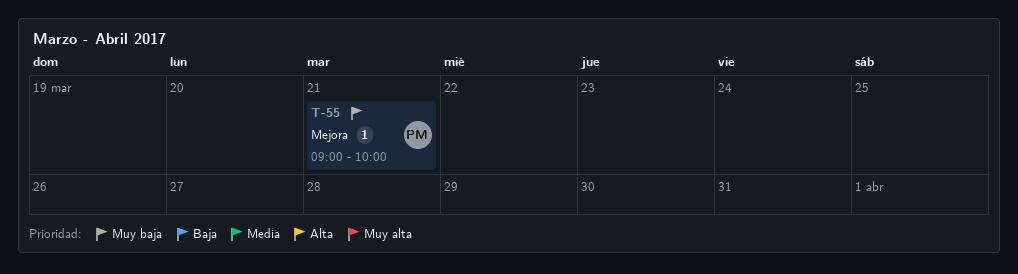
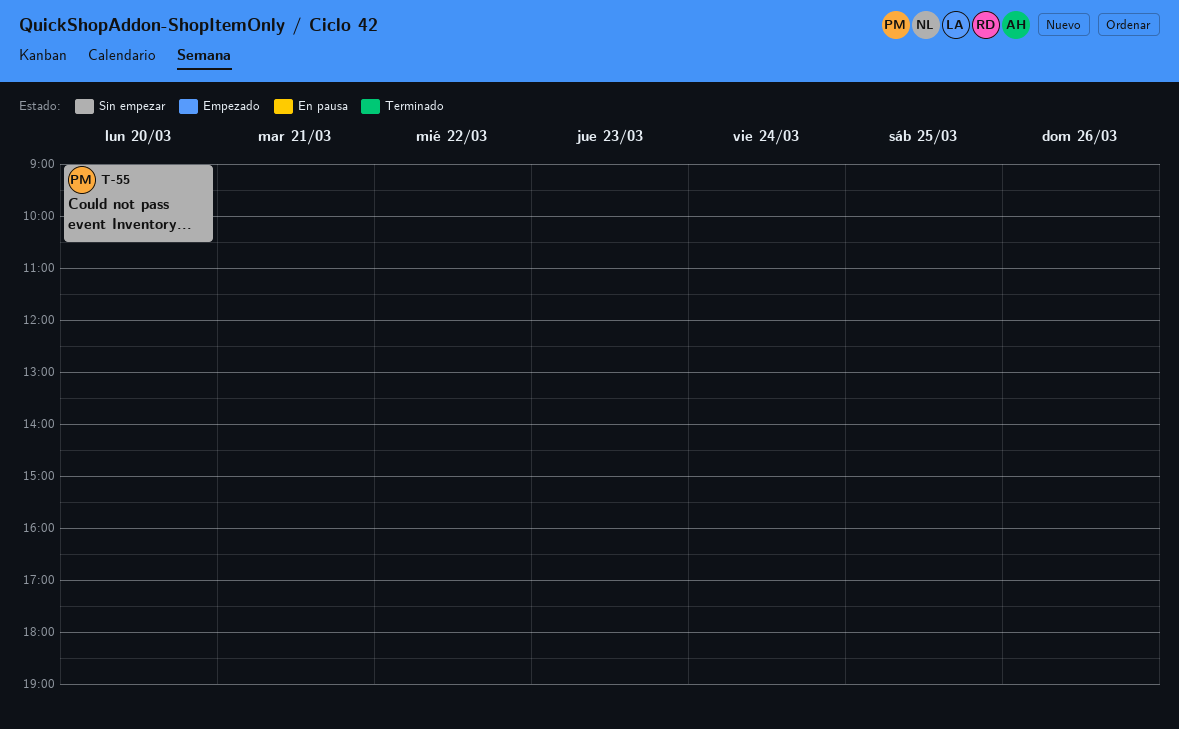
T-55, day: Mar 21 -> Mar 20
T-55, ends: 10:00 -> 10:30

